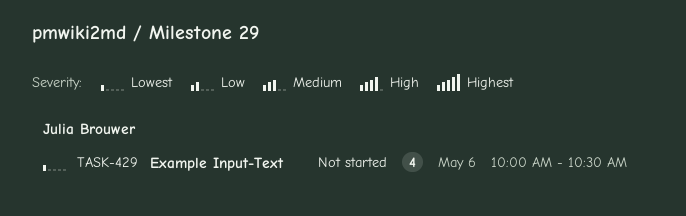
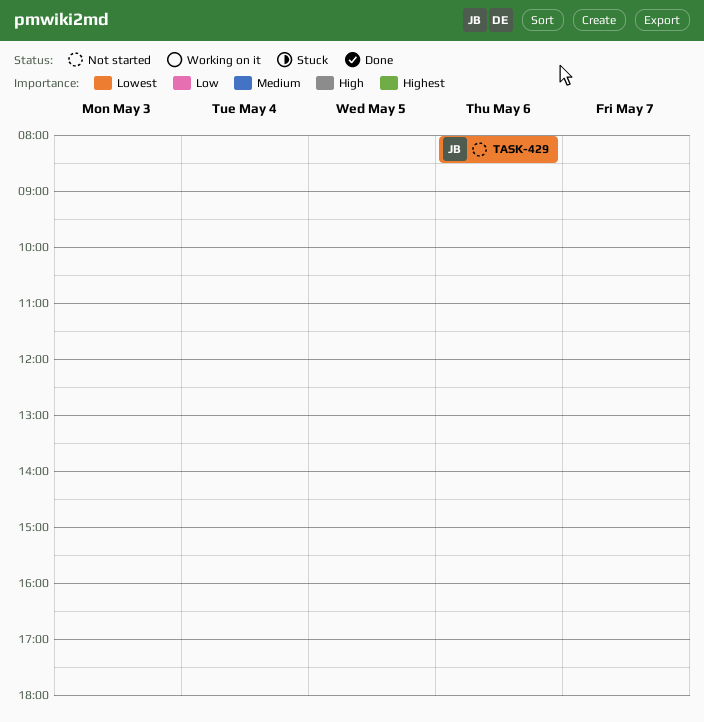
TASK-429, begins: 10:00 -> 08:00
TASK-429, ends: 10:30 -> 08:30

